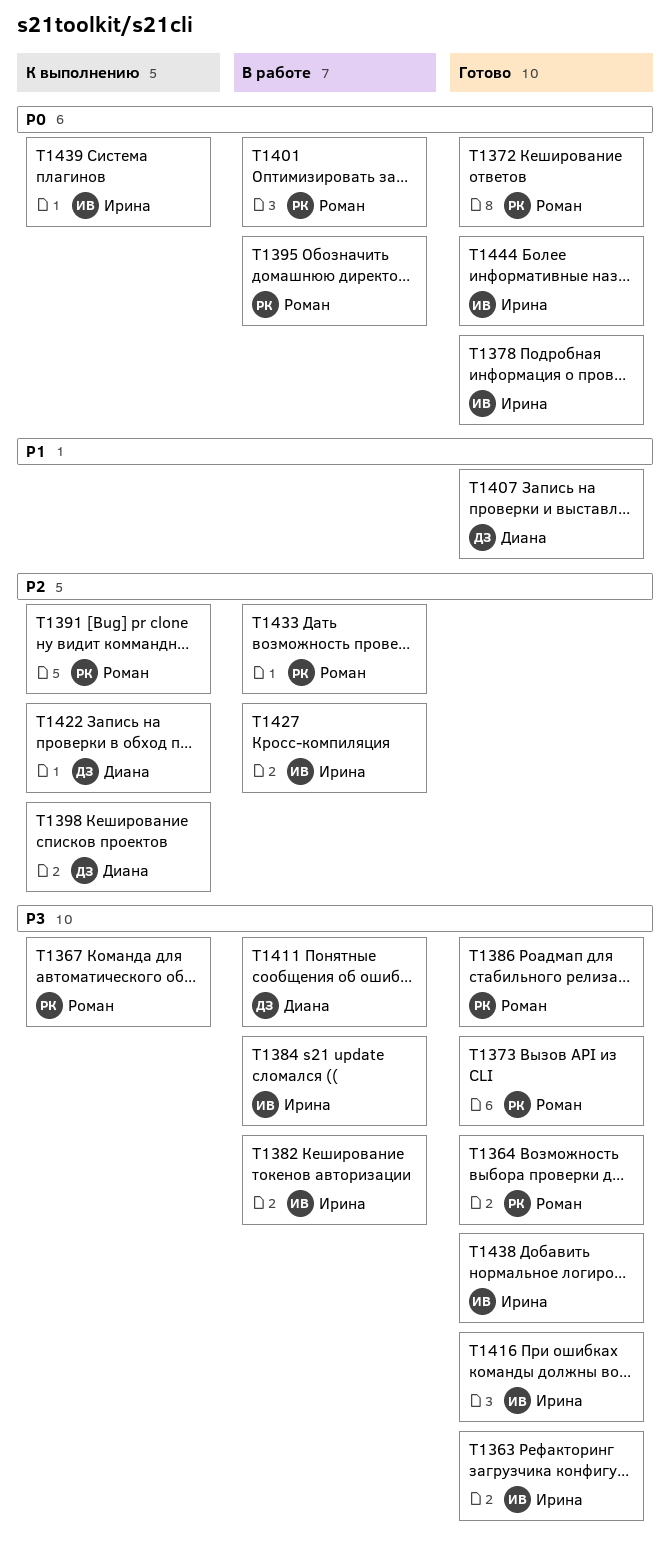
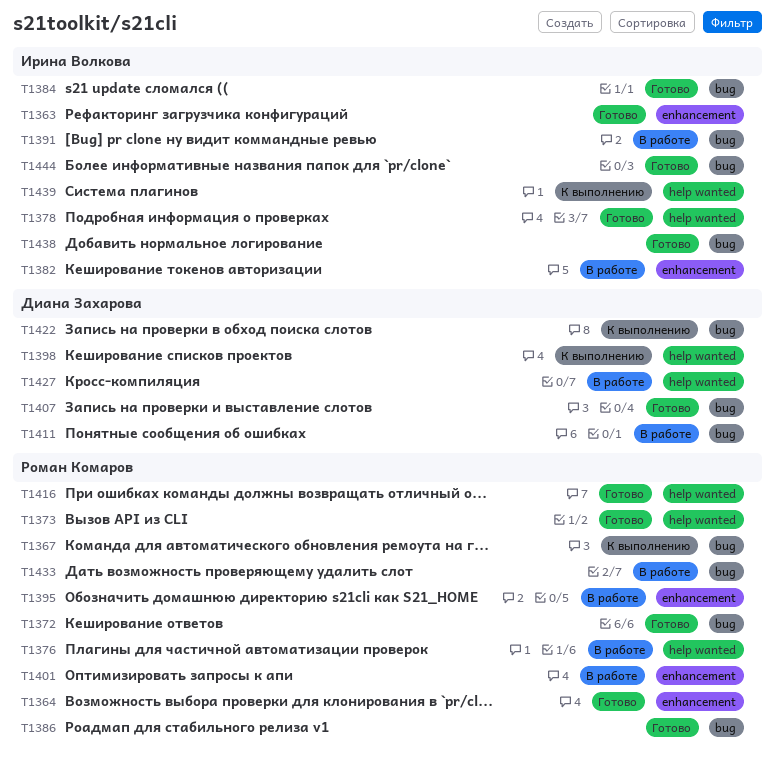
T1376: none -> present
T1384, status: В работе -> Готово
T1391, status: К выполнению -> В работе
T1391, owner: Роман Комаров -> Ирина Волкова
T1416, owner: Ирина Волкова -> Роман Комаров
T1427, owner: Ирина Волкова -> Диана Захарова

